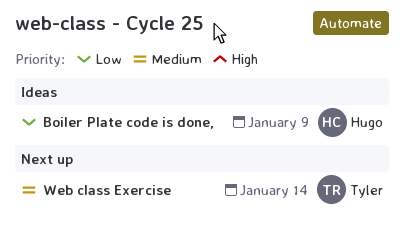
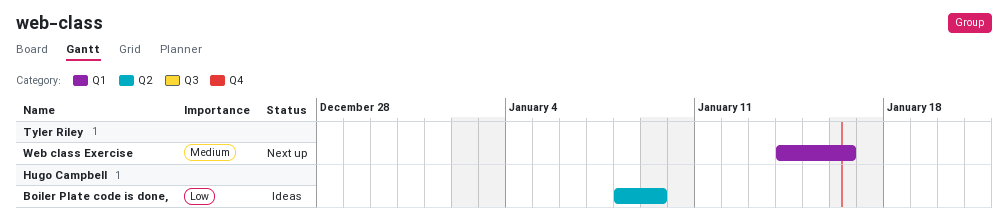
Web class Exercise, due: Jan 14 -> Jan 16

